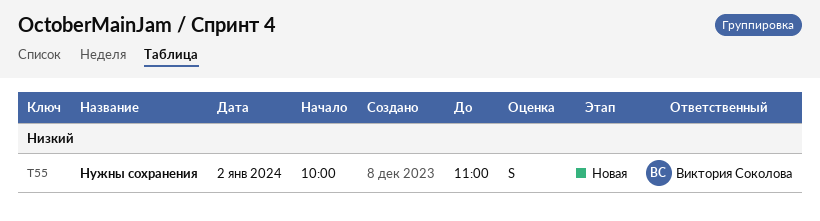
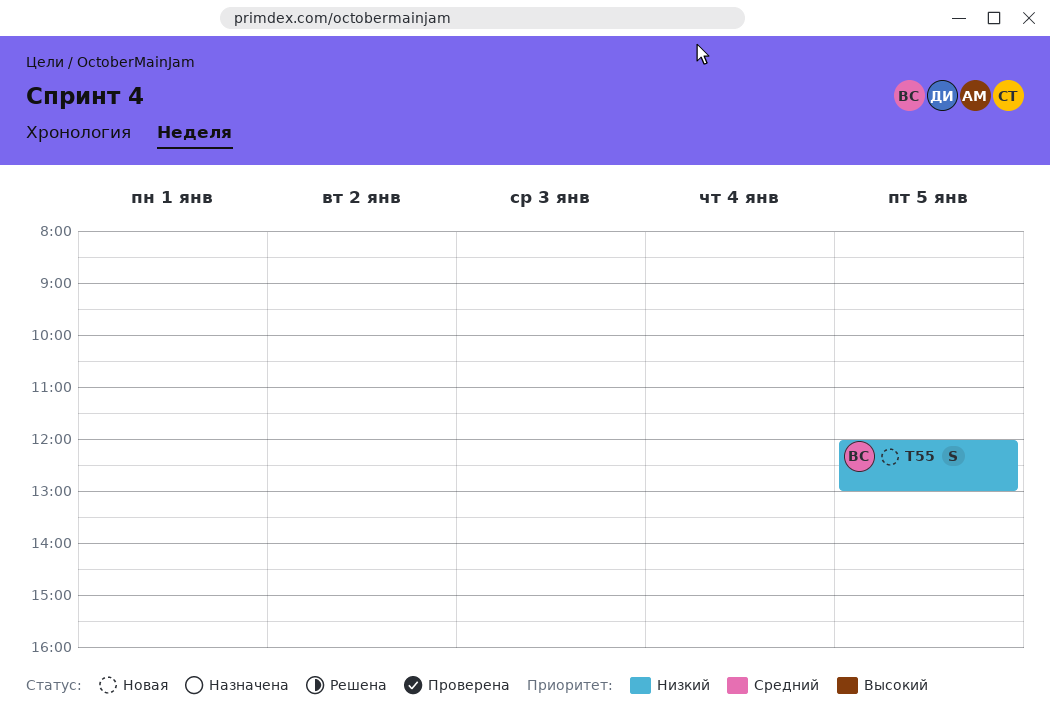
T55, day: Jan 2 -> Jan 5
T55, begins: 10:00 -> 12:00
T55, ends: 11:00 -> 13:00

